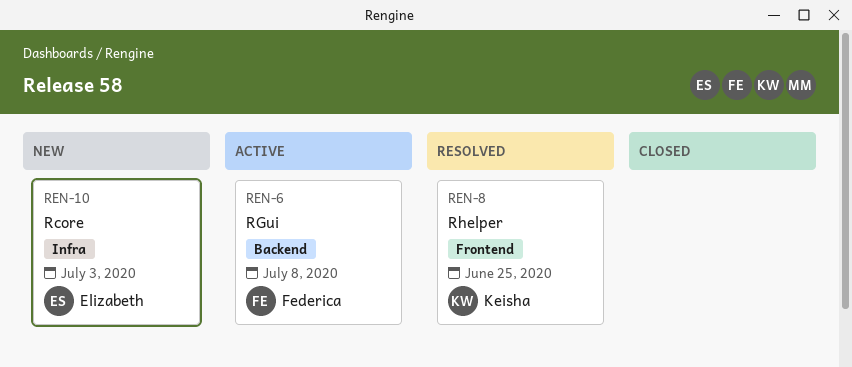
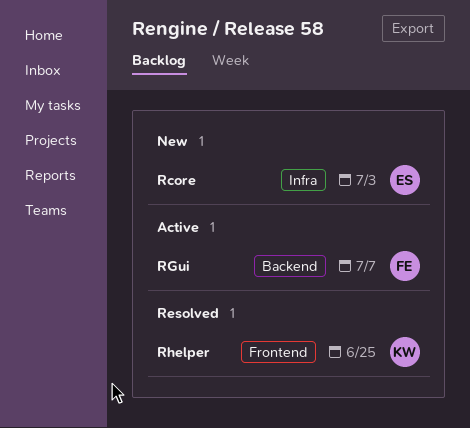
RGui, due: Jul 8 -> Jul 7

